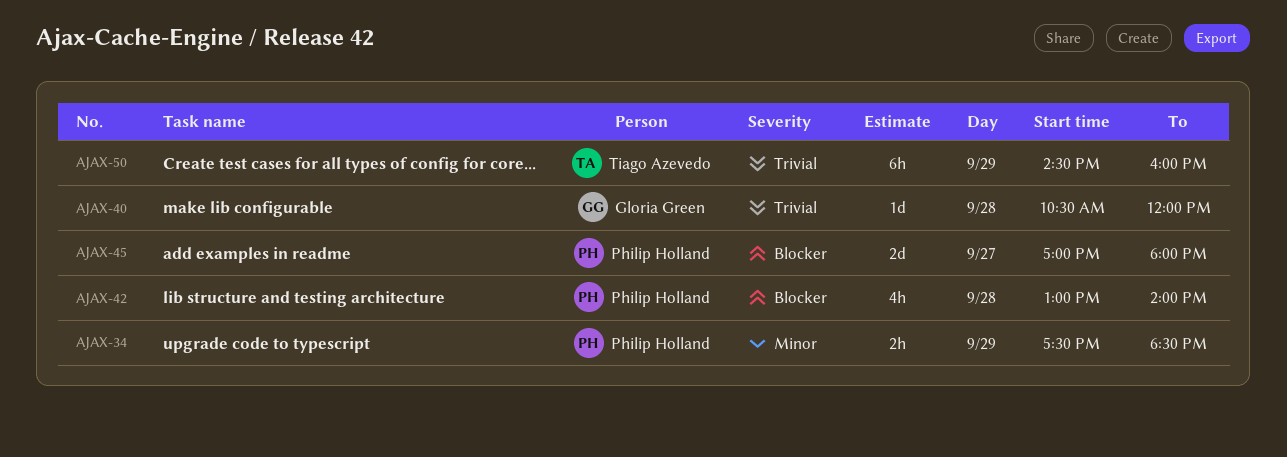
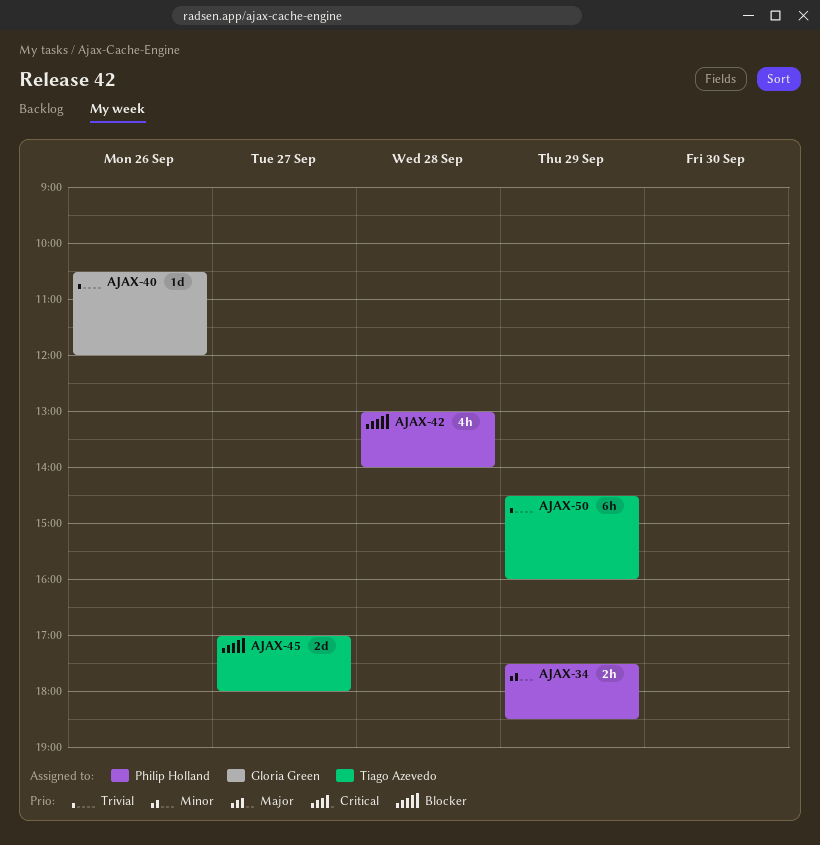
AJAX-40, day: Sep 28 -> Sep 26
AJAX-45, owner: Philip Holland -> Tiago Azevedo

